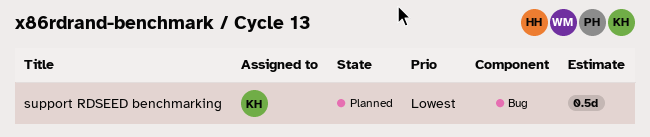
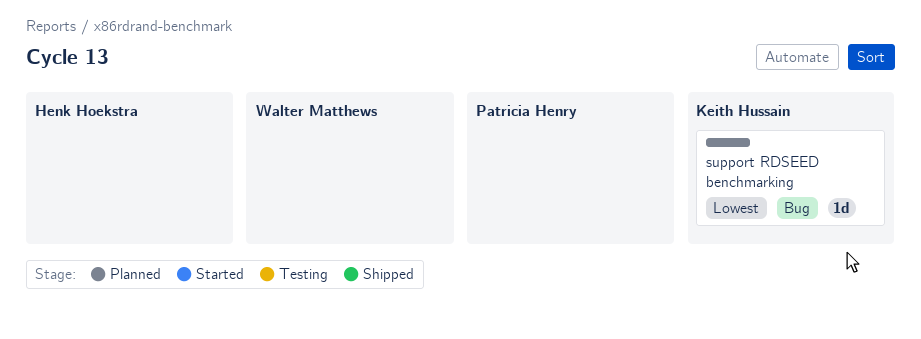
support RDSEED benchmarking, estimate: 0.5d -> 1d

